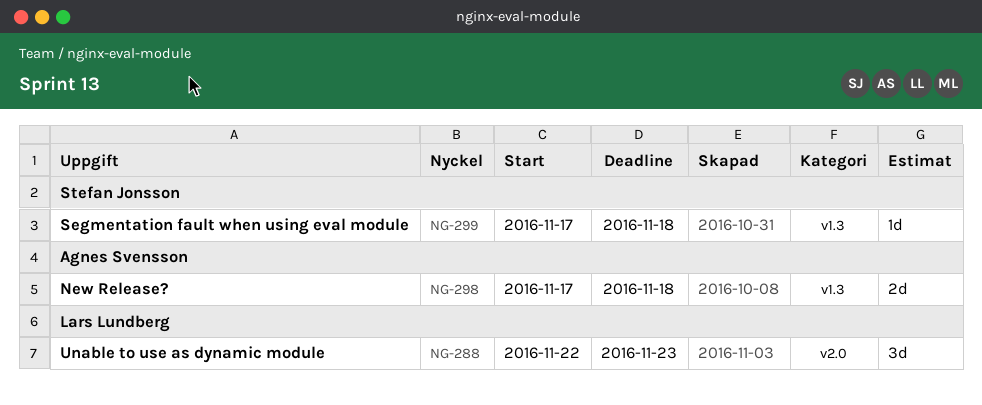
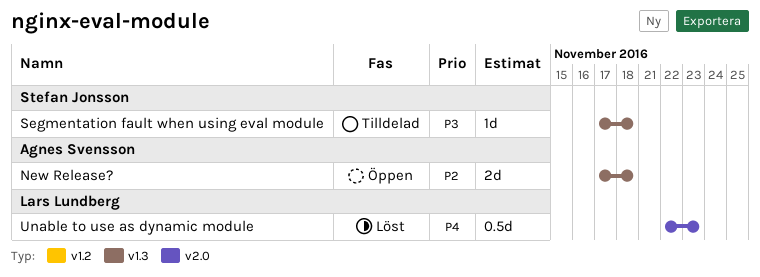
Unable to use as dynamic module, estimate: 3d -> 0.5d

